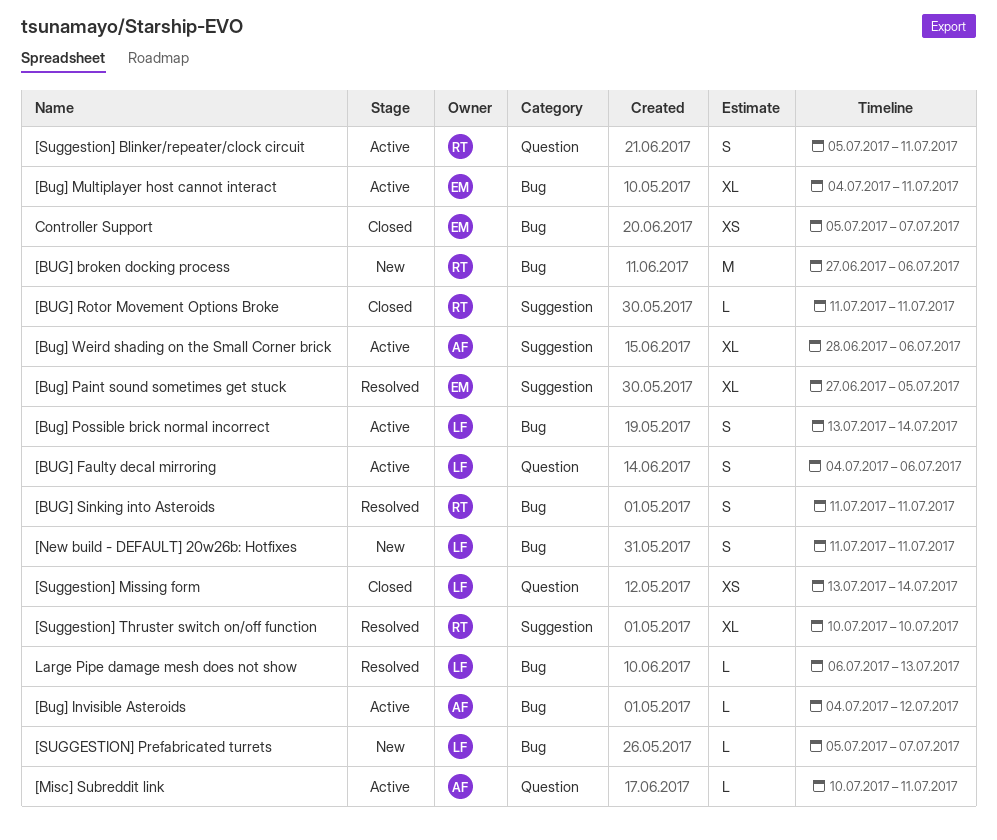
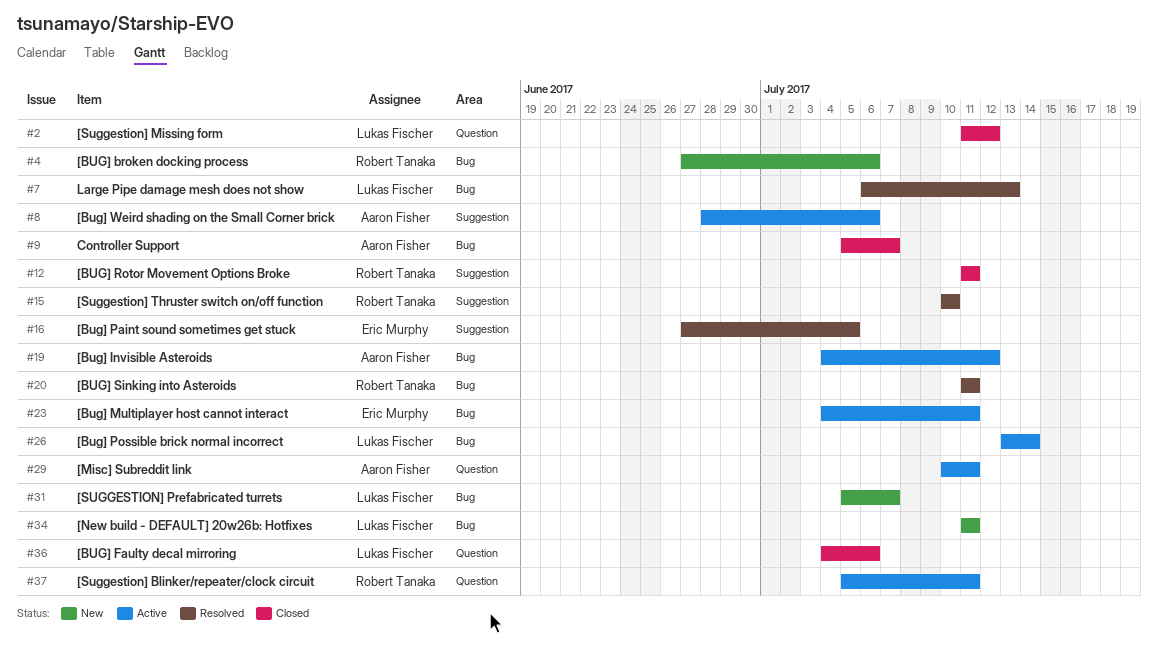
[BUG] Faulty decal mirroring, status: Active -> Closed
[Suggestion] Missing form, start: Jul 13 -> Jul 11
[Suggestion] Missing form, due: Jul 14 -> Jul 12
Controller Support, owner: Eric Murphy -> Aaron Fisher

